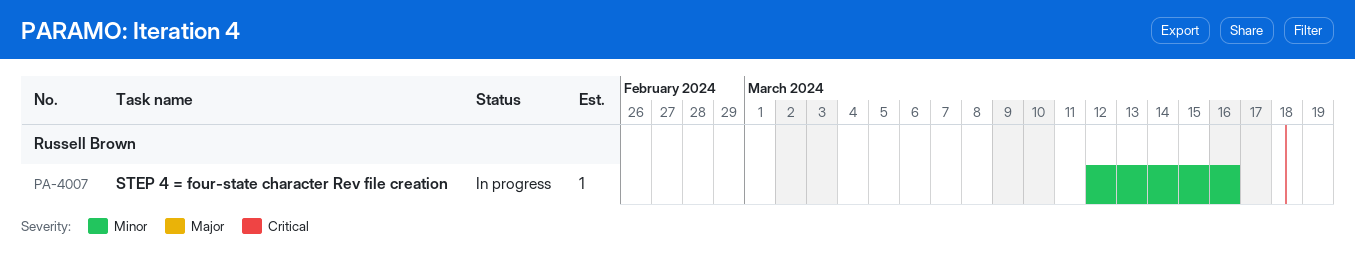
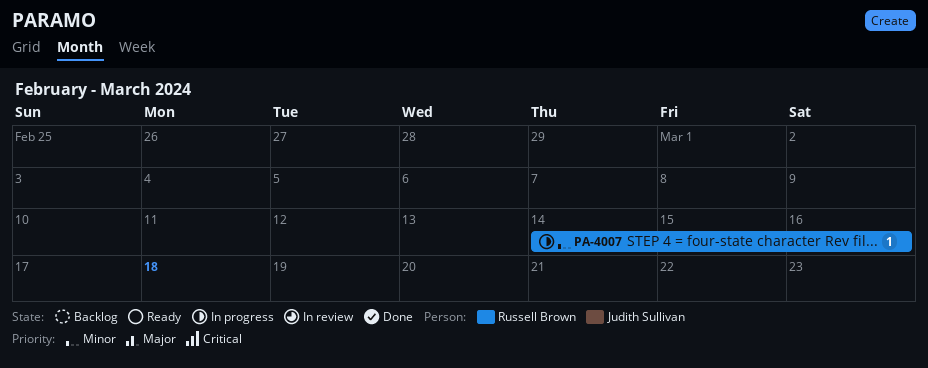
PA-4007, start: Mar 12 -> Mar 14

